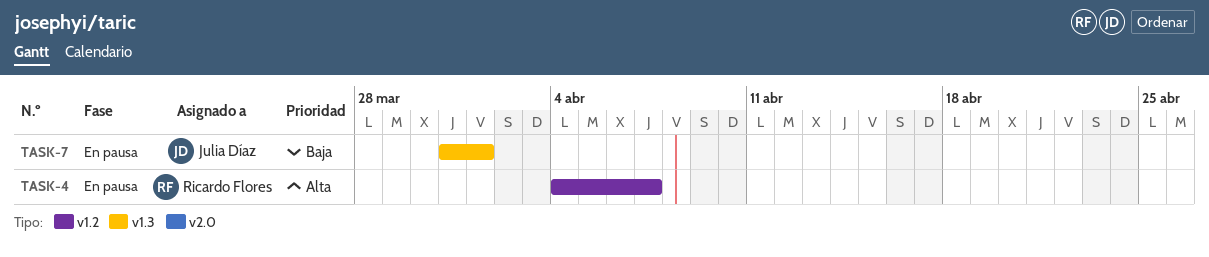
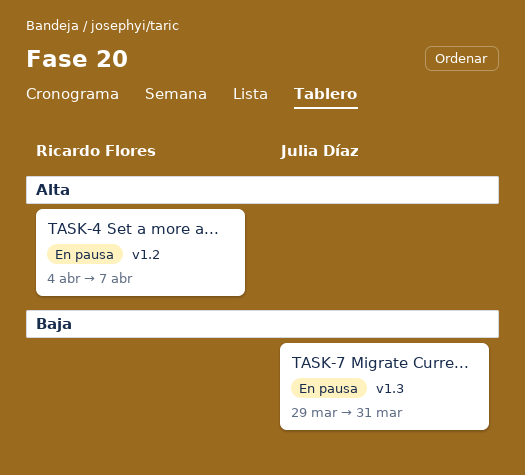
TASK-7, start: Mar 31 -> Mar 29
TASK-7, due: Apr 1 -> Mar 31

